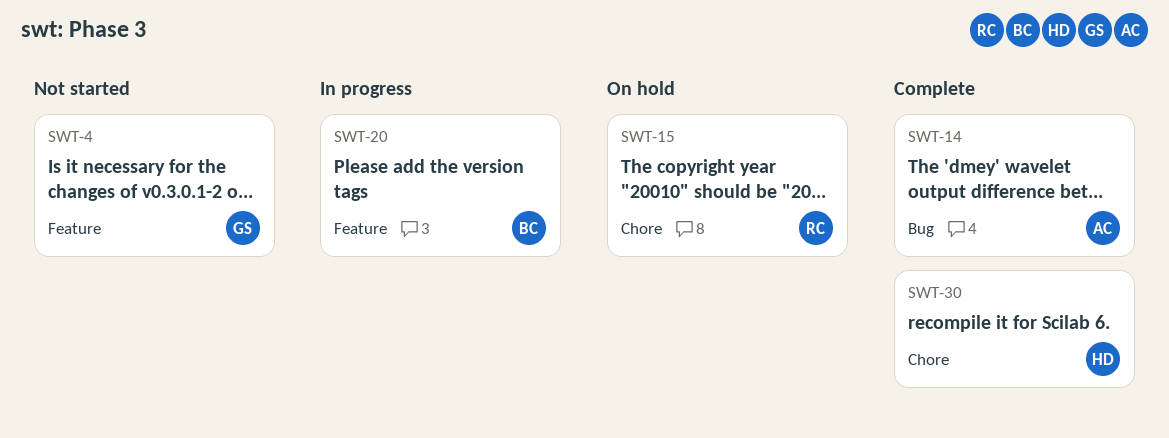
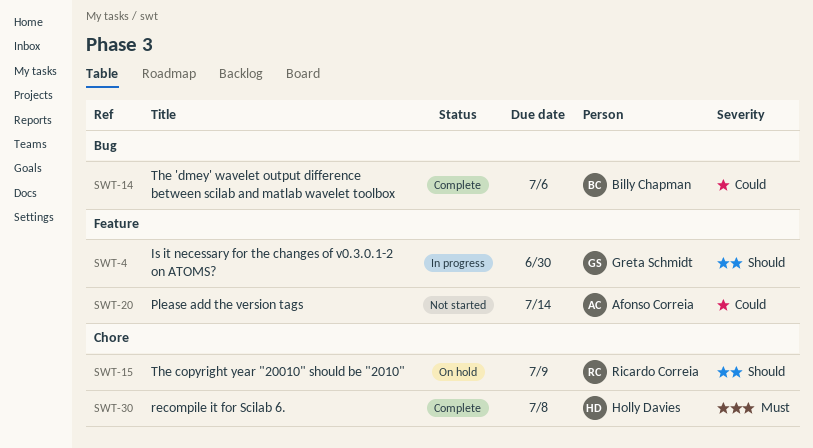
SWT-4, status: Not started -> In progress
SWT-14, owner: Afonso Correia -> Billy Chapman
SWT-20, status: In progress -> Not started
SWT-20, owner: Billy Chapman -> Afonso Correia

